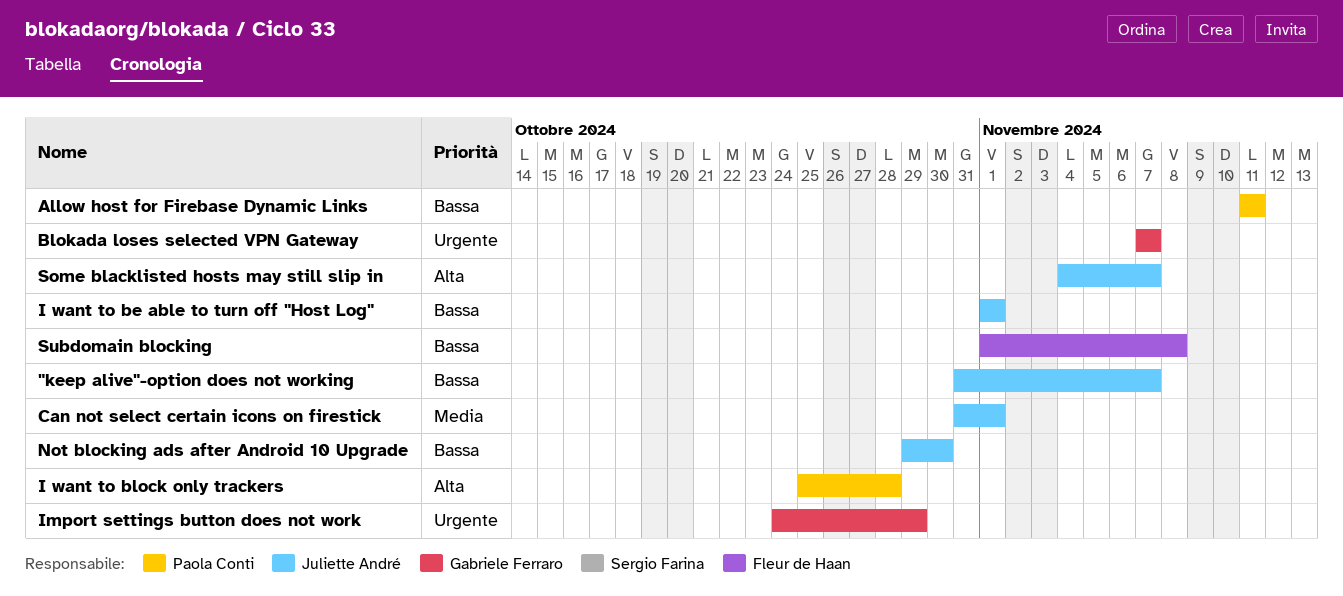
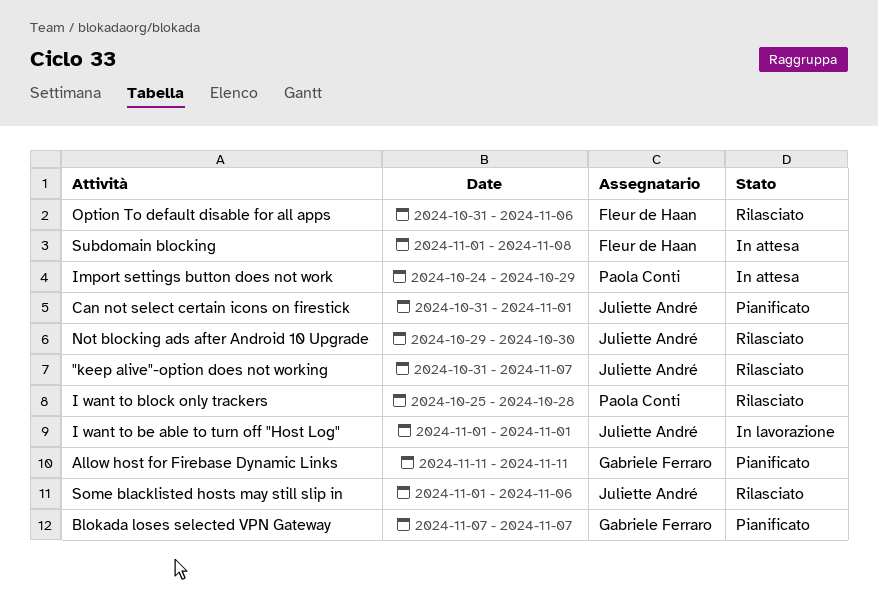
Allow host for Firebase Dynamic Links, owner: Paola Conti -> Gabriele Ferraro
Import settings button does not work, owner: Gabriele Ferraro -> Paola Conti
Option To default disable for all apps: none -> present
Some blacklisted hosts may still slip in, start: Nov 4 -> Nov 1
Some blacklisted hosts may still slip in, due: Nov 7 -> Nov 6

